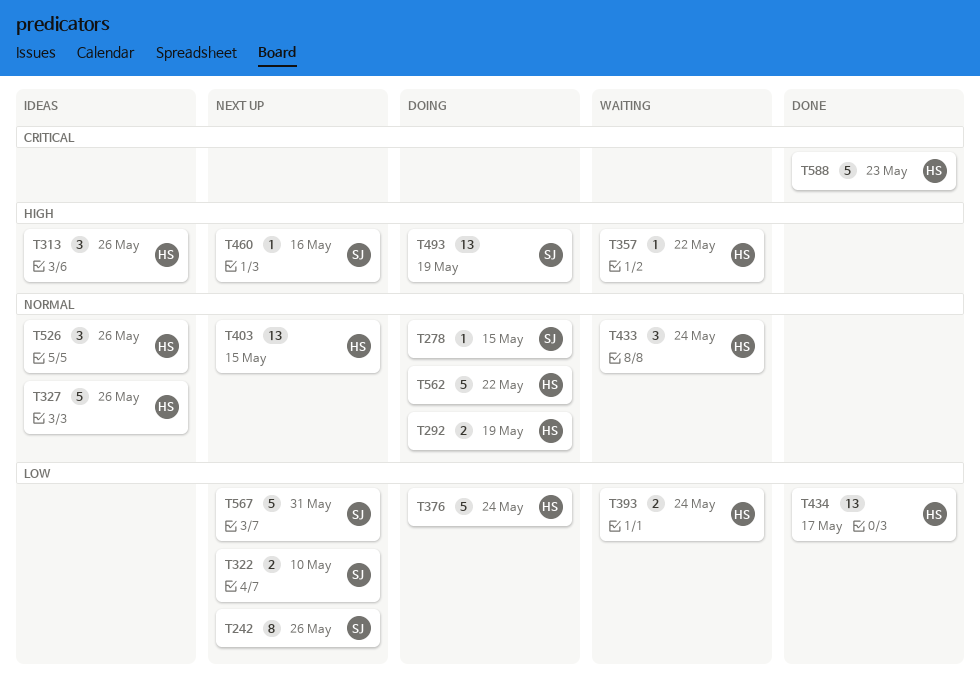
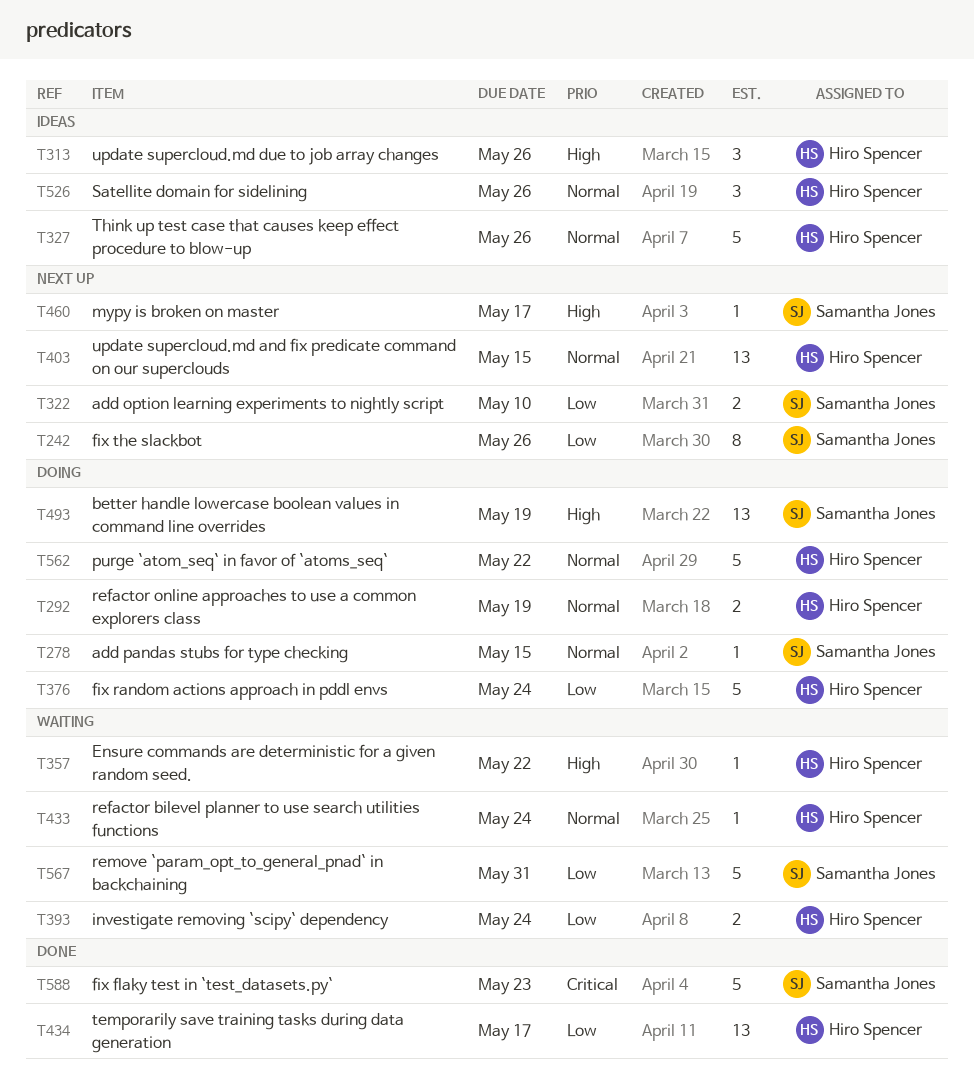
T433, estimate: 3 -> 1
T460, due: May 16 -> May 17
T567, status: Next up -> Waiting
T588, owner: Hiro Spencer -> Samantha Jones

